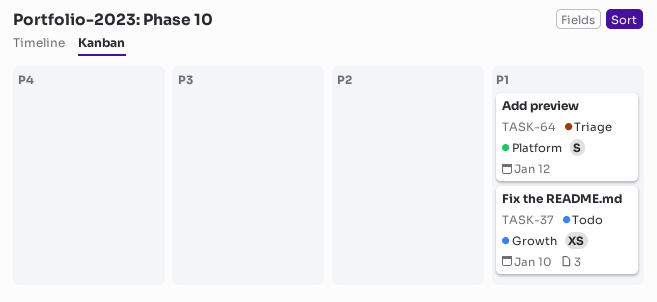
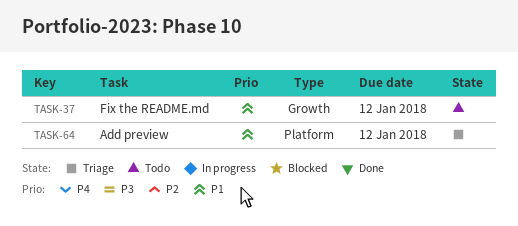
TASK-37, due: Jan 10 -> Jan 12

